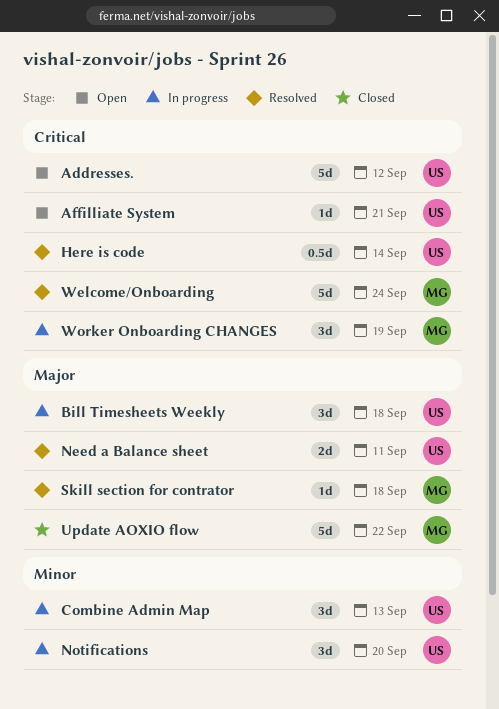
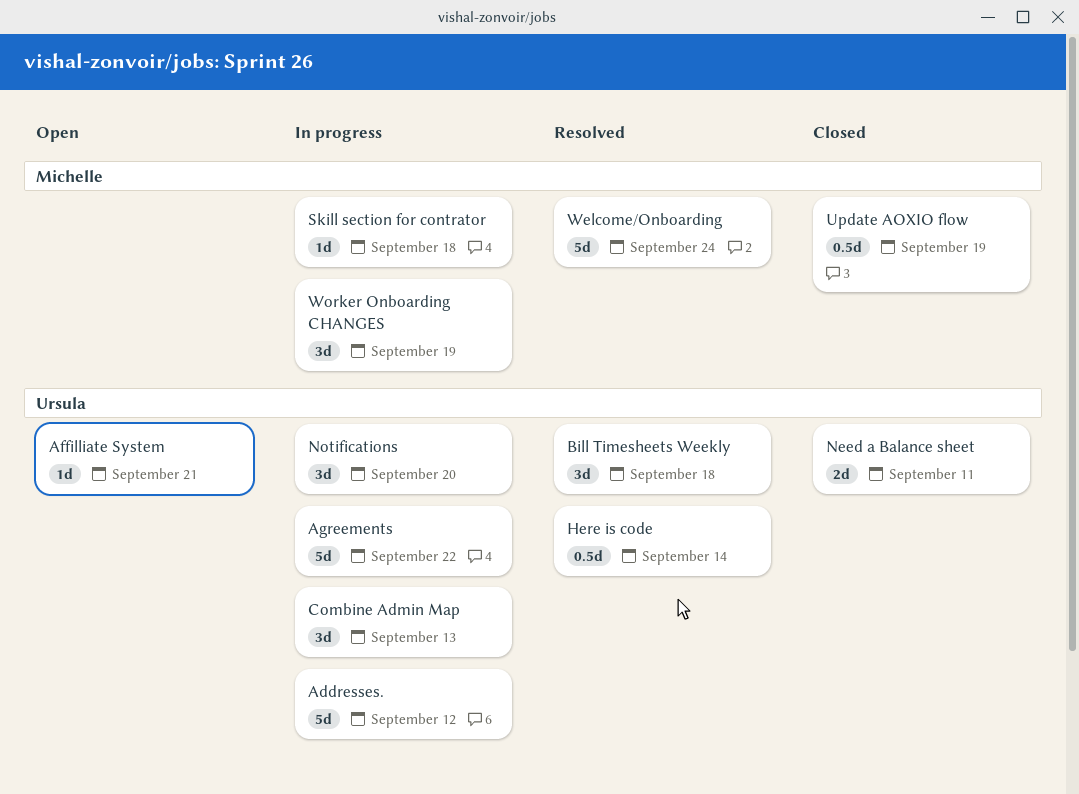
Addresses., status: Open -> In progress
Agreements: none -> present
Bill Timesheets Weekly, status: In progress -> Resolved
Need a Balance sheet, status: Resolved -> Closed
Skill section for contrator, status: Resolved -> In progress
Update AOXIO flow, estimate: 5d -> 0.5d
Update AOXIO flow, due: Sep 22 -> Sep 19

